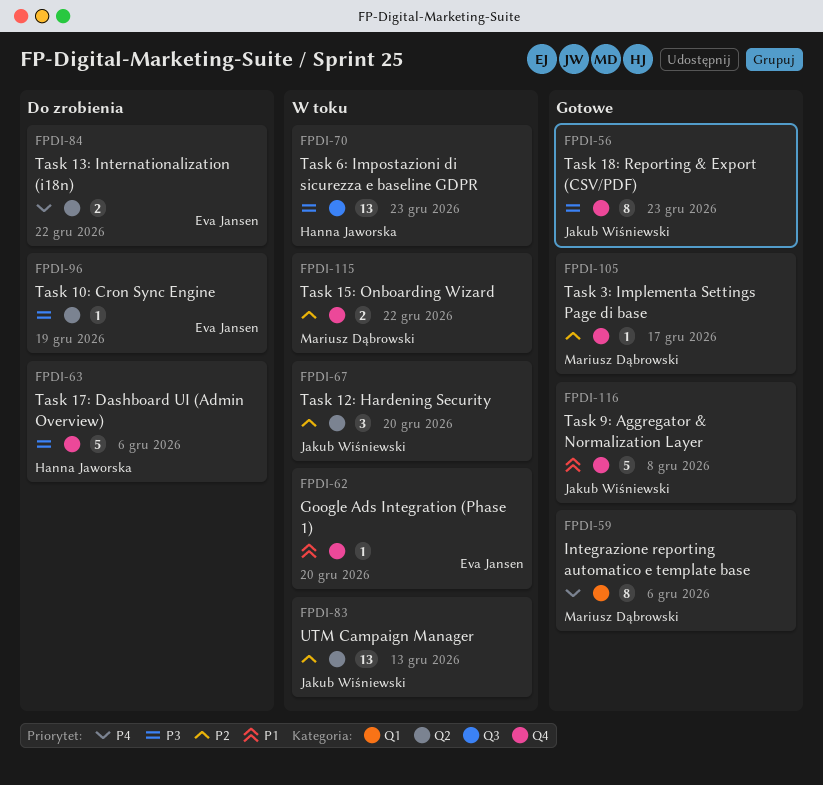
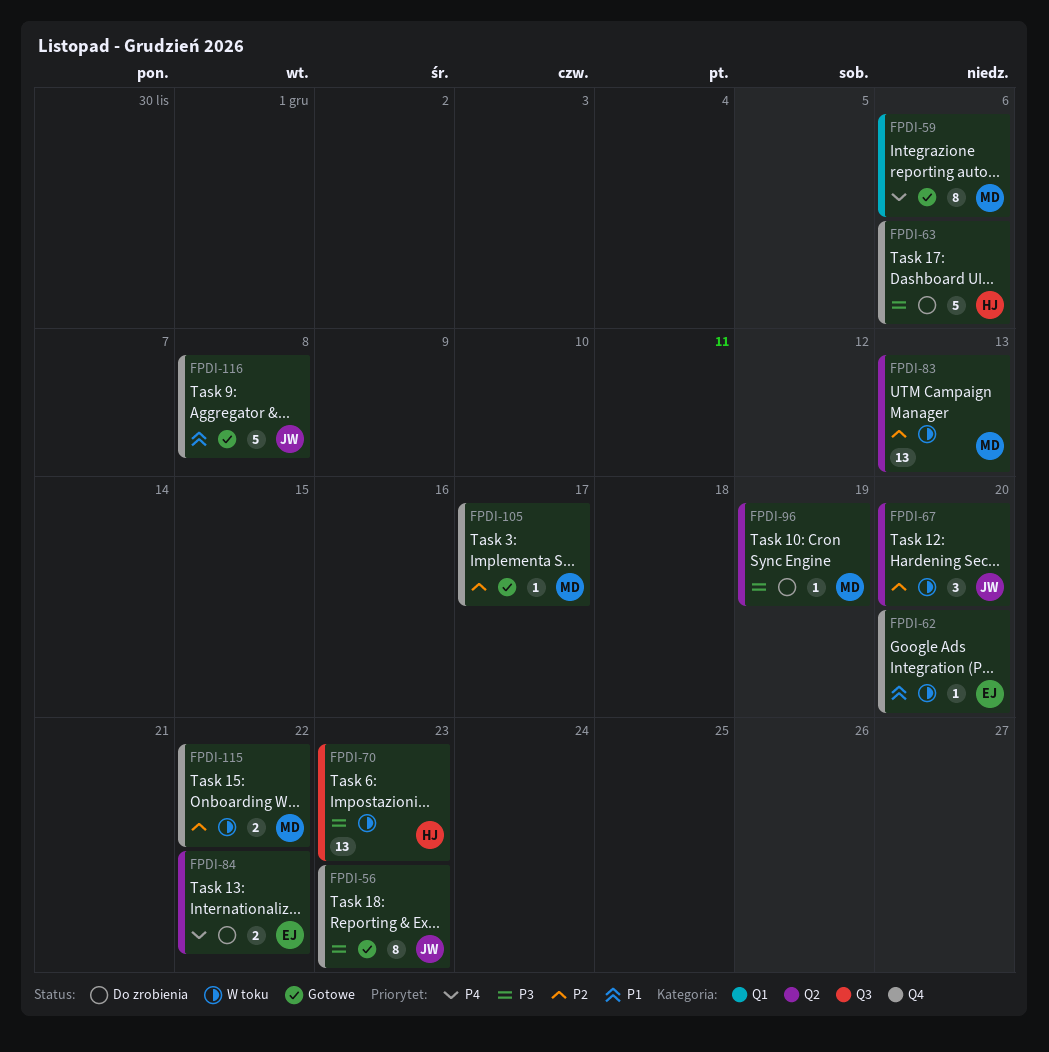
FPDI-83, owner: Jakub Wiśniewski -> Mariusz Dąbrowski
FPDI-96, owner: Eva Jansen -> Mariusz Dąbrowski

